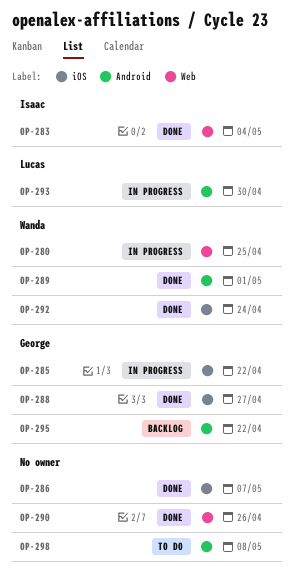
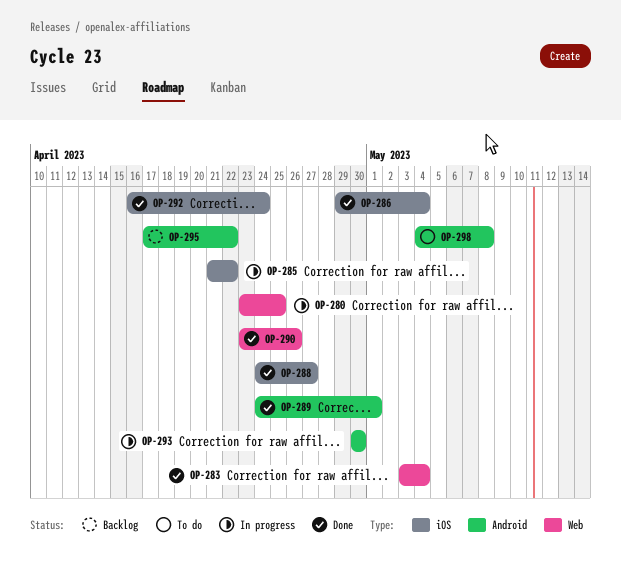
OP-286, due: May 7 -> May 4

